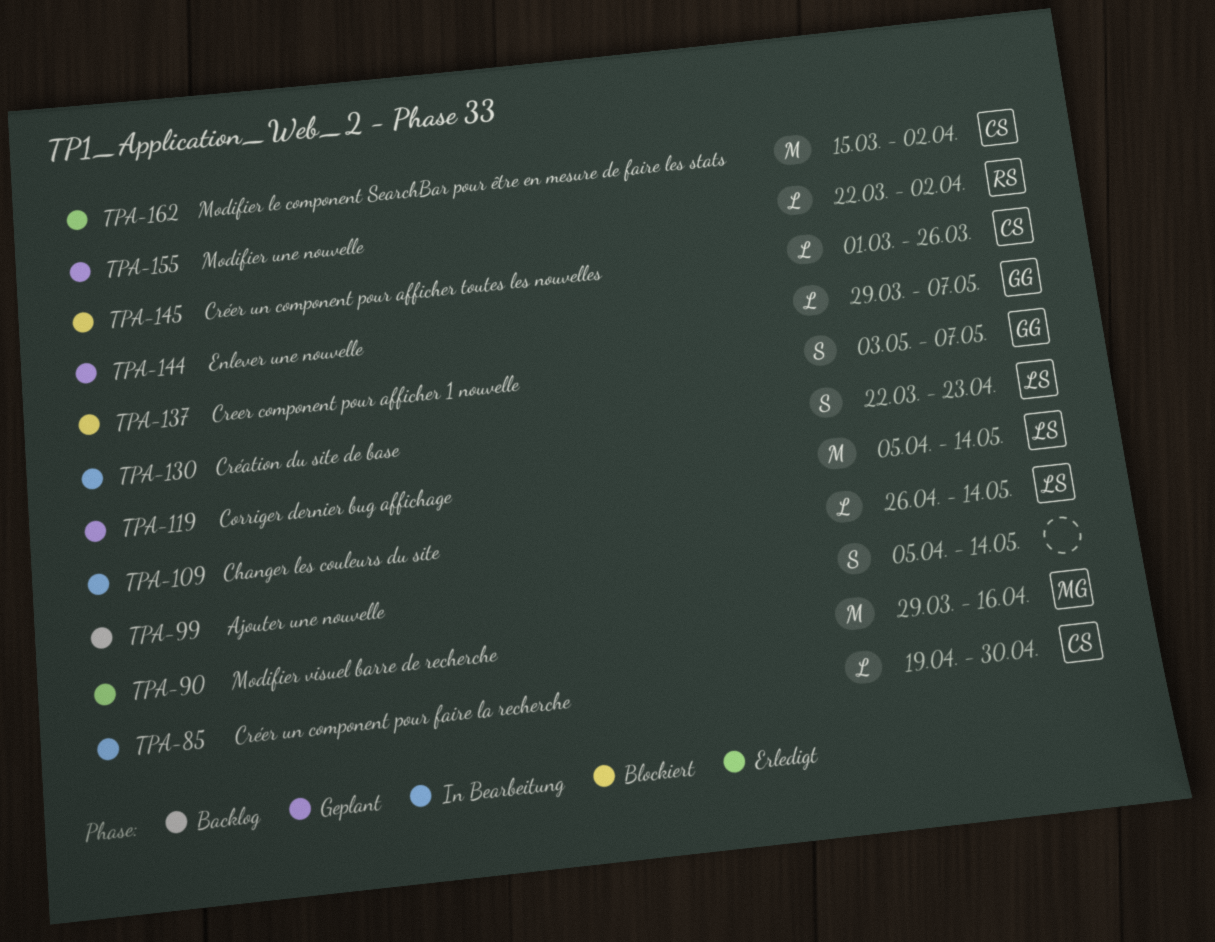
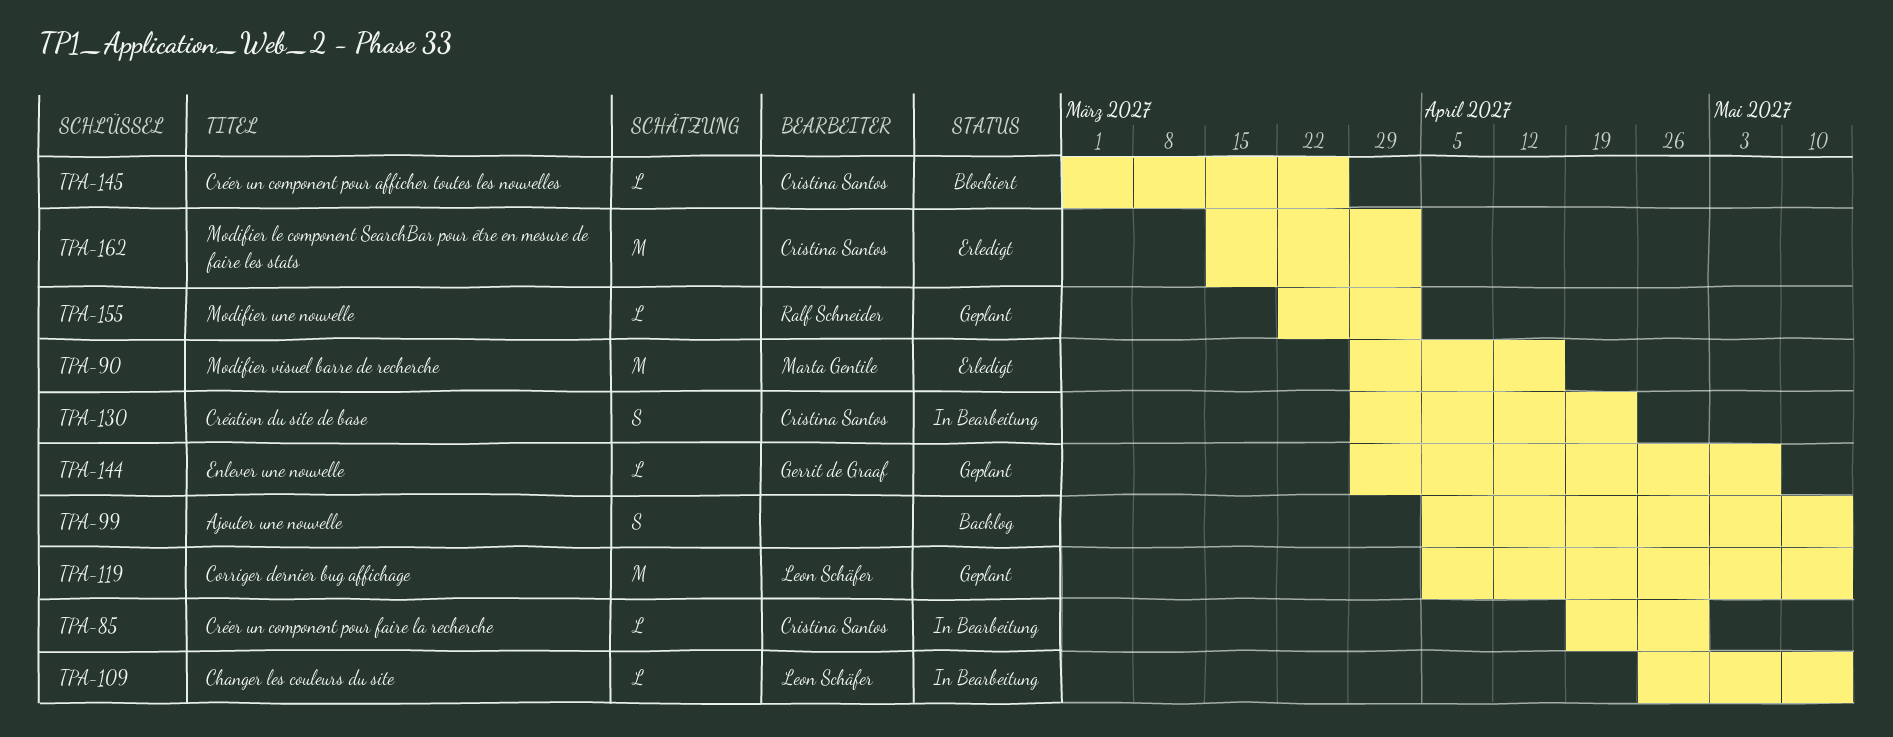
TPA-130, owner: Leon Schäfer -> Cristina Santos
TPA-130, start: Mar 22 -> Mar 29
TPA-137: present -> none

